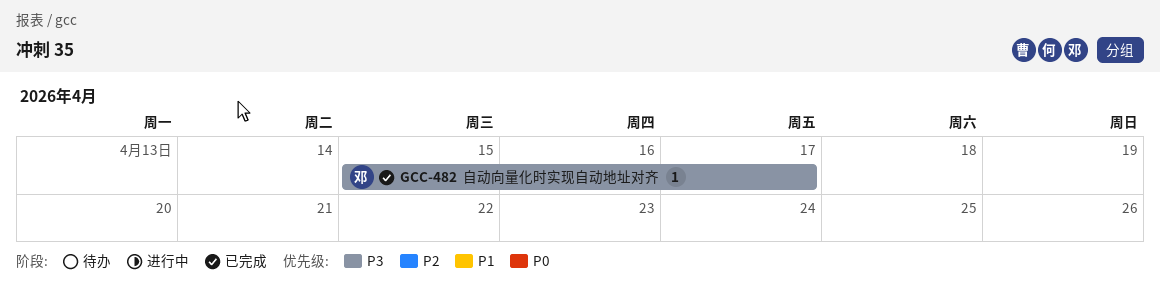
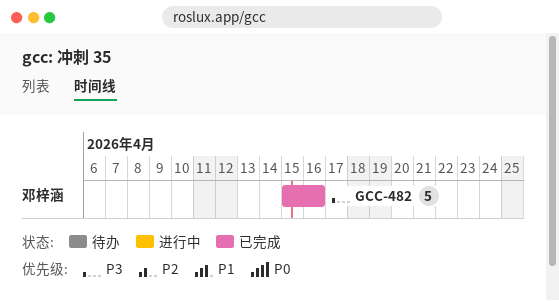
GCC-482, estimate: 1 -> 5
GCC-482, due: Apr 17 -> Apr 16

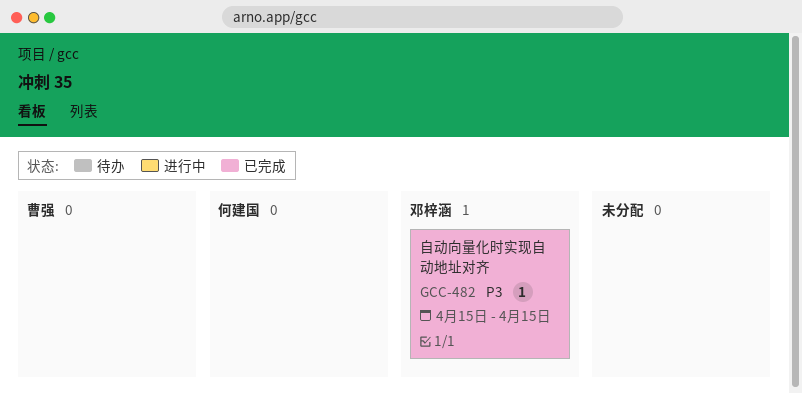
GCC-482, estimate: 5 -> 1
GCC-482, due: Apr 16 -> Apr 15

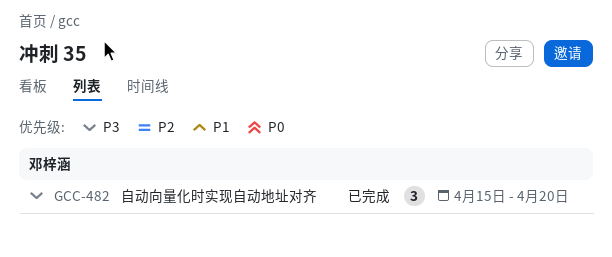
GCC-482, estimate: 1 -> 3
GCC-482, due: Apr 15 -> Apr 20

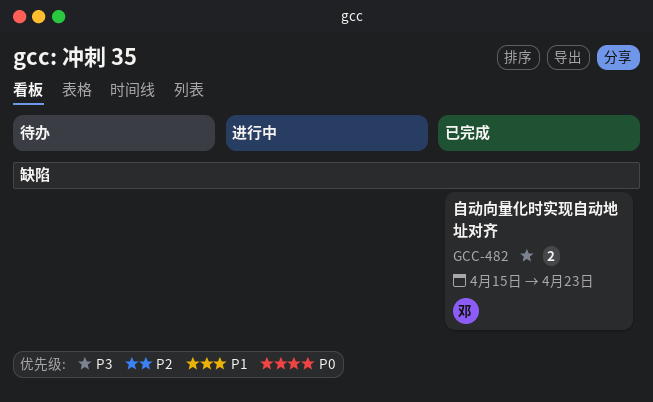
GCC-482, estimate: 3 -> 2
GCC-482, due: Apr 20 -> Apr 23

